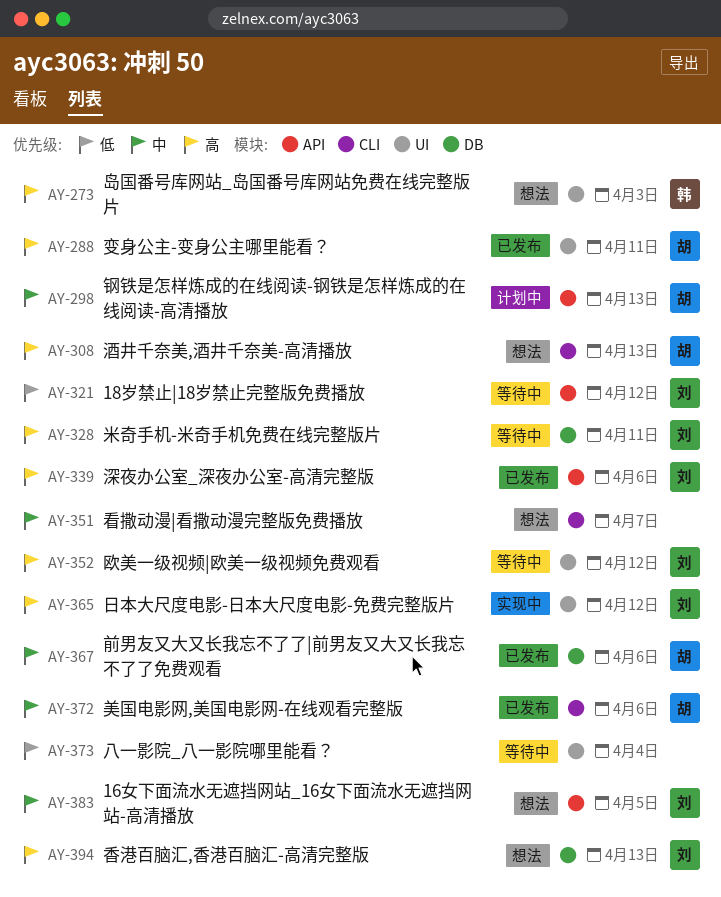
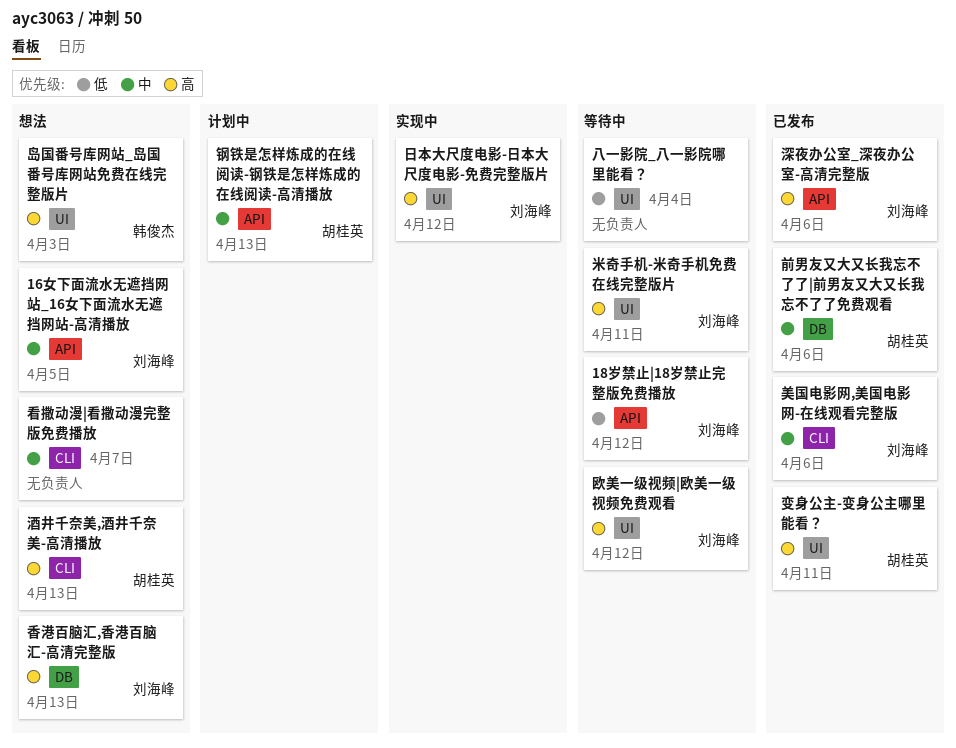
米奇手机-米奇手机免费在线完整版片, label: DB -> UI
美国电影网,美国电影网-在线观看完整版, owner: 胡桂英 -> 刘海峰

